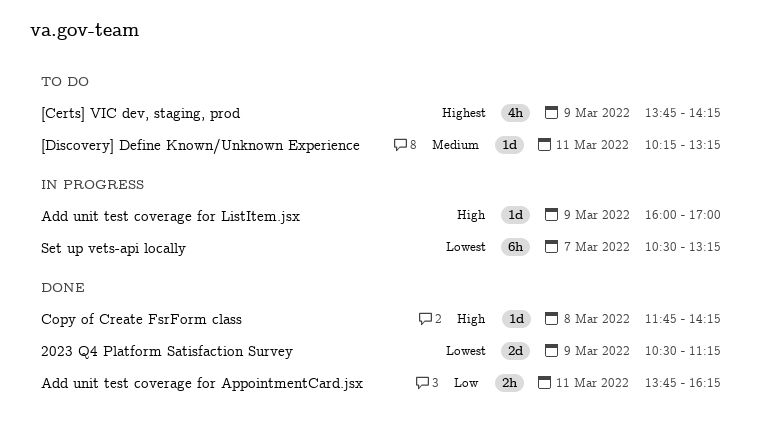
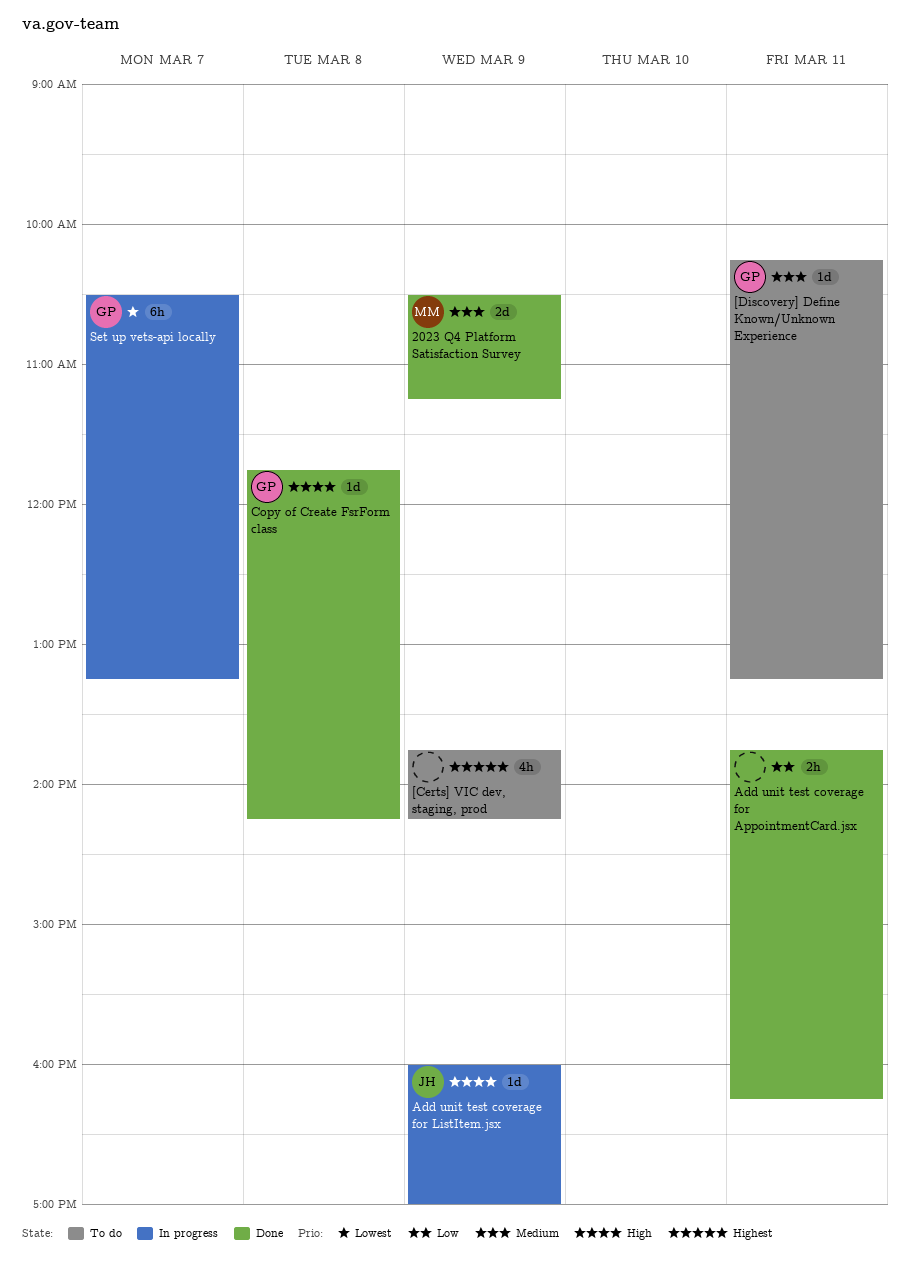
2023 Q4 Platform Satisfaction Survey, priority: Lowest -> Medium

